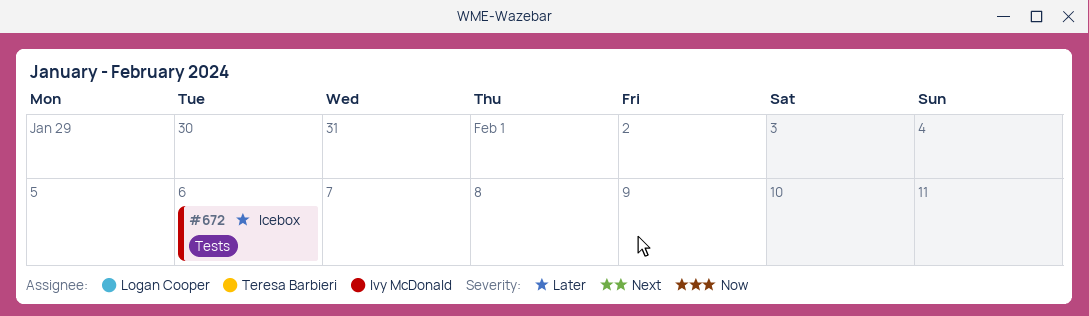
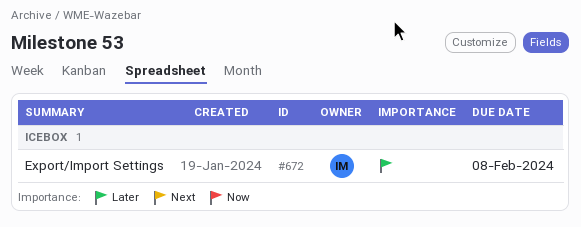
#672, due: Feb 6 -> Feb 8

